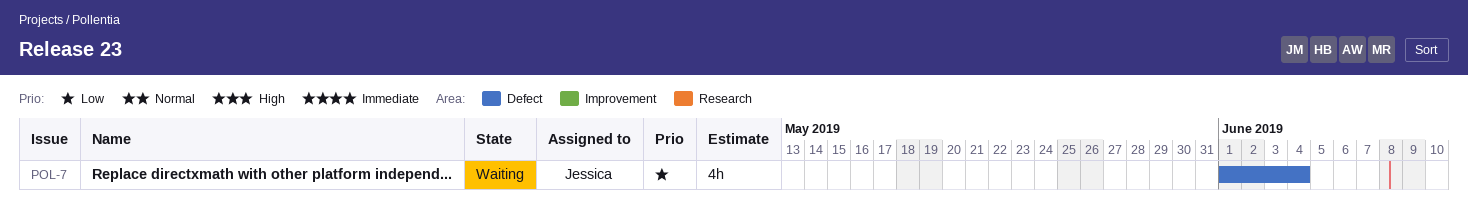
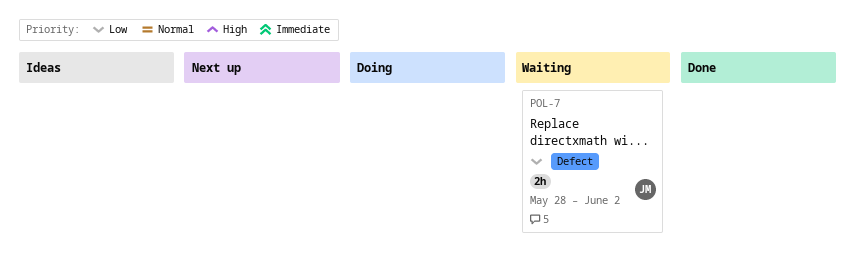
POL-7, estimate: 4h -> 2h
POL-7, start: Jun 1 -> May 28
POL-7, due: Jun 4 -> Jun 2

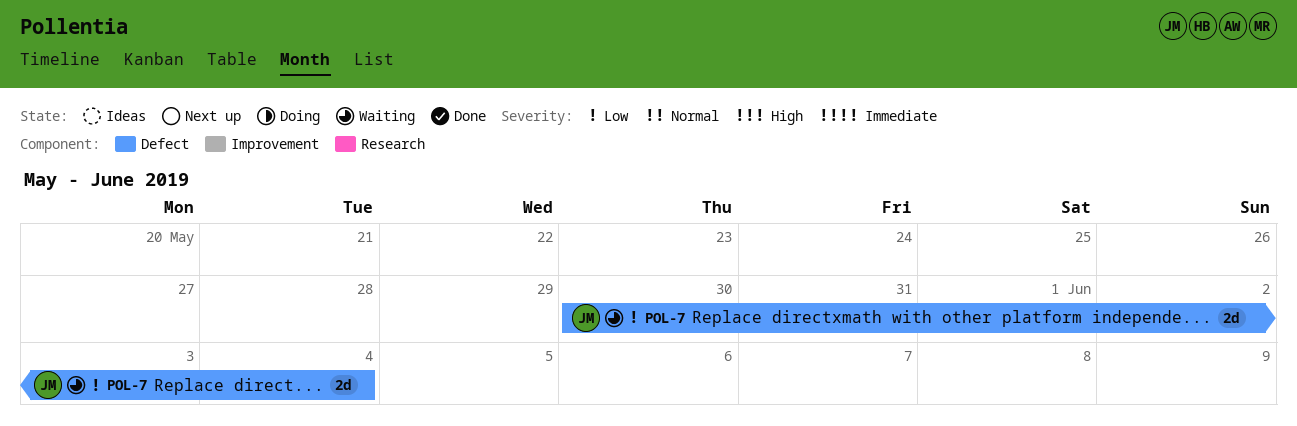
POL-7, estimate: 2h -> 2d
POL-7, start: May 28 -> May 30
POL-7, due: Jun 2 -> Jun 4

